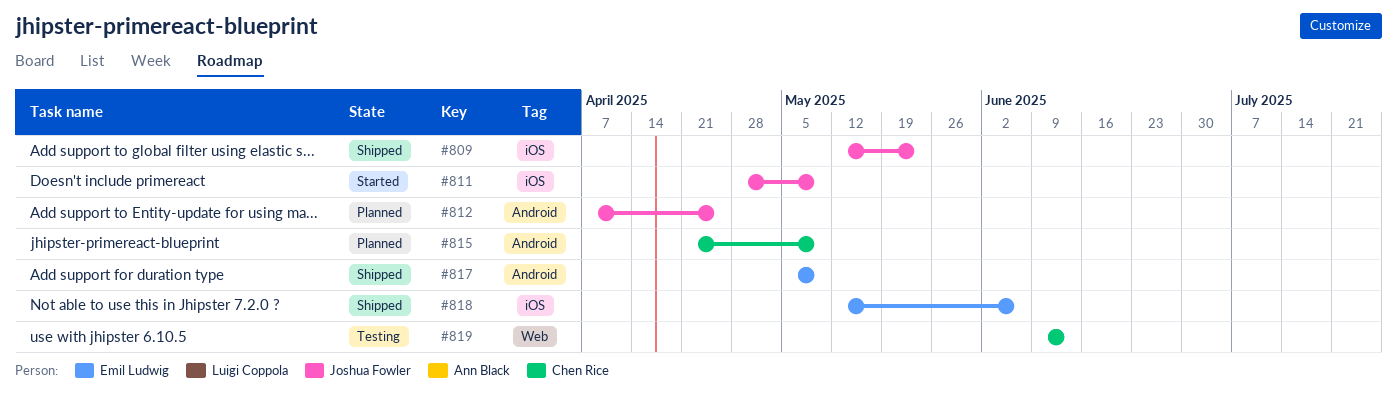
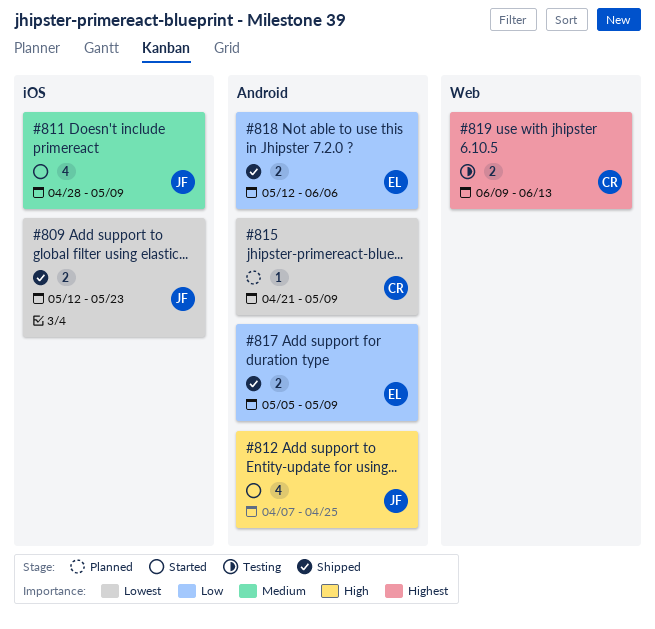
#812, status: Planned -> Started
#818, label: iOS -> Android

